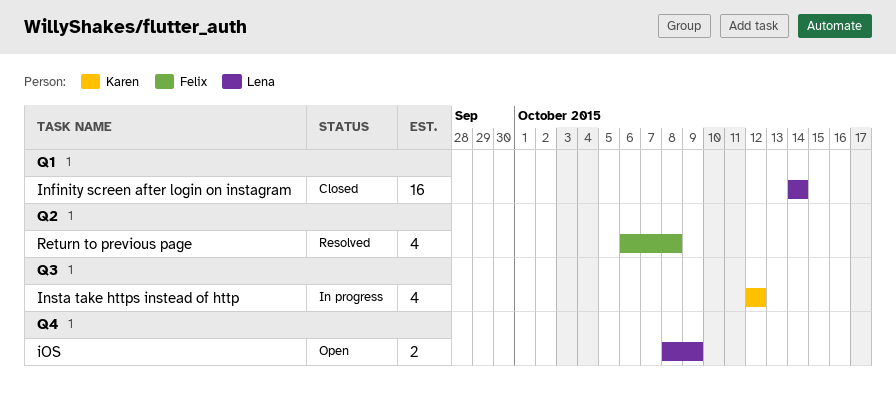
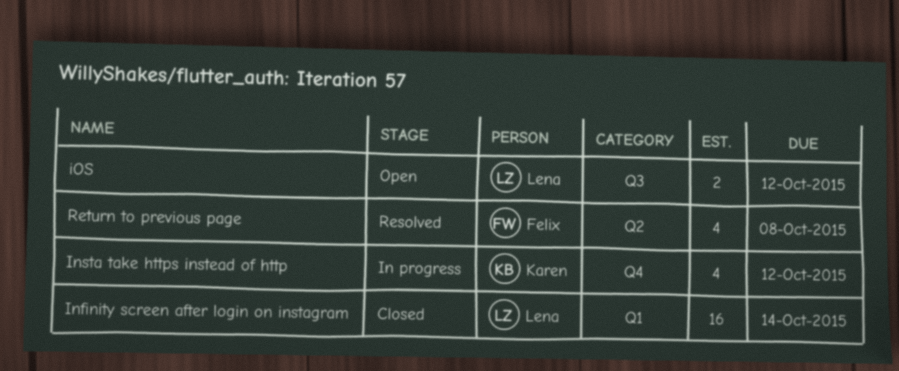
Insta take https instead of http, label: Q3 -> Q4
iOS, label: Q4 -> Q3
iOS, due: Oct 9 -> Oct 12

